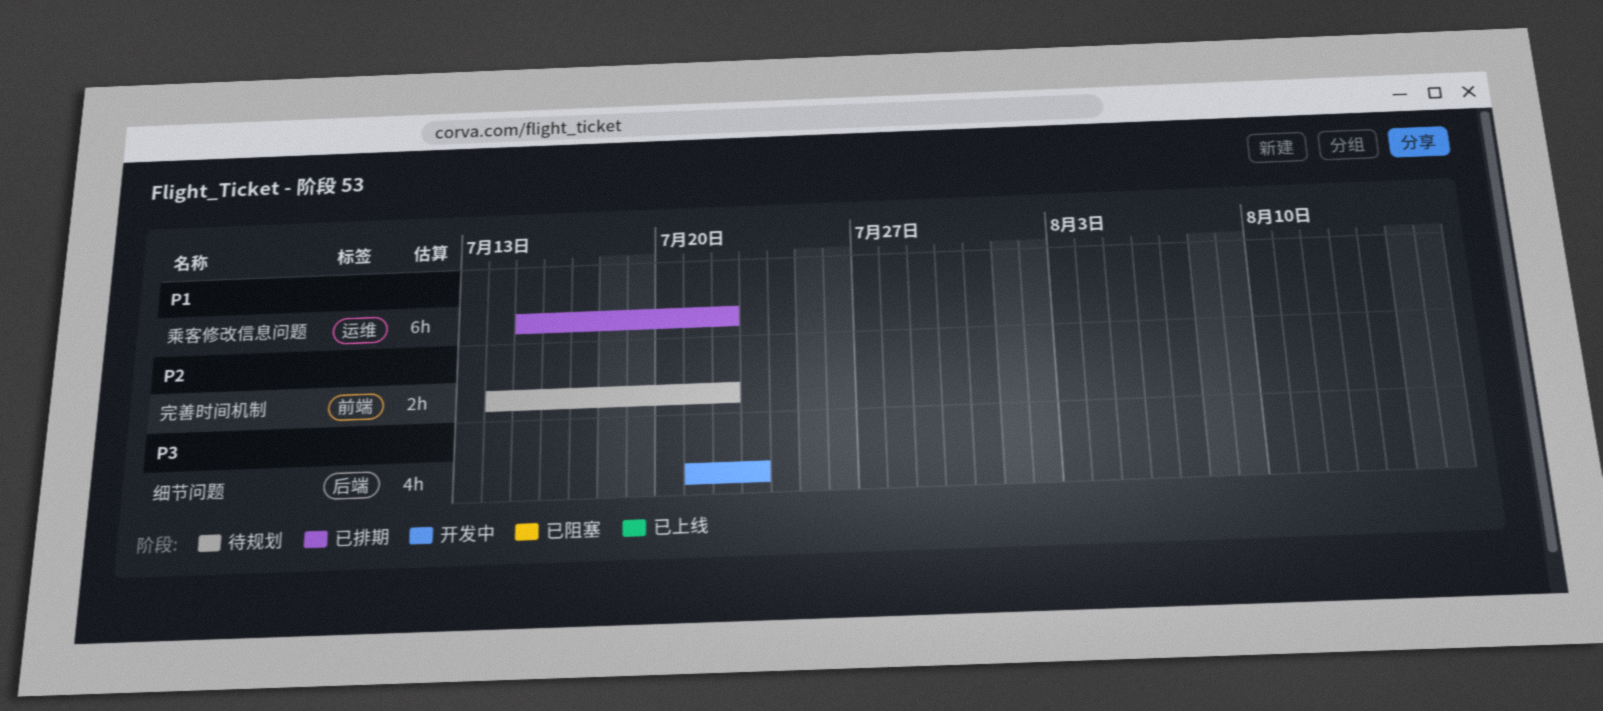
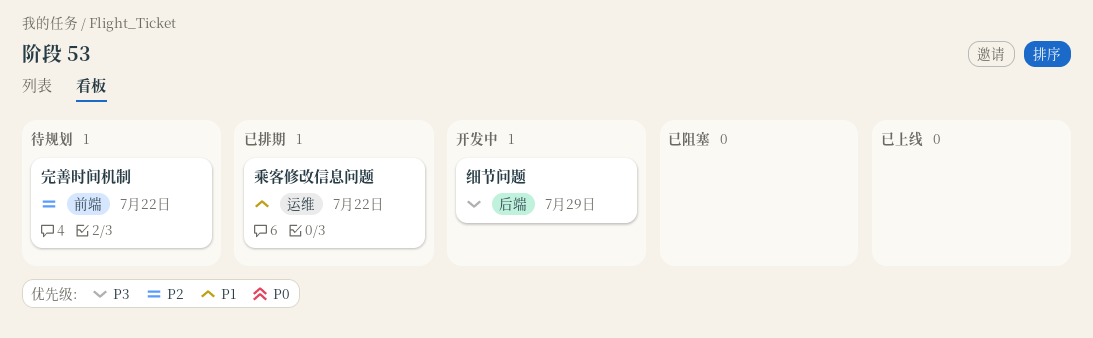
细节问题, due: Jul 23 -> Jul 29

